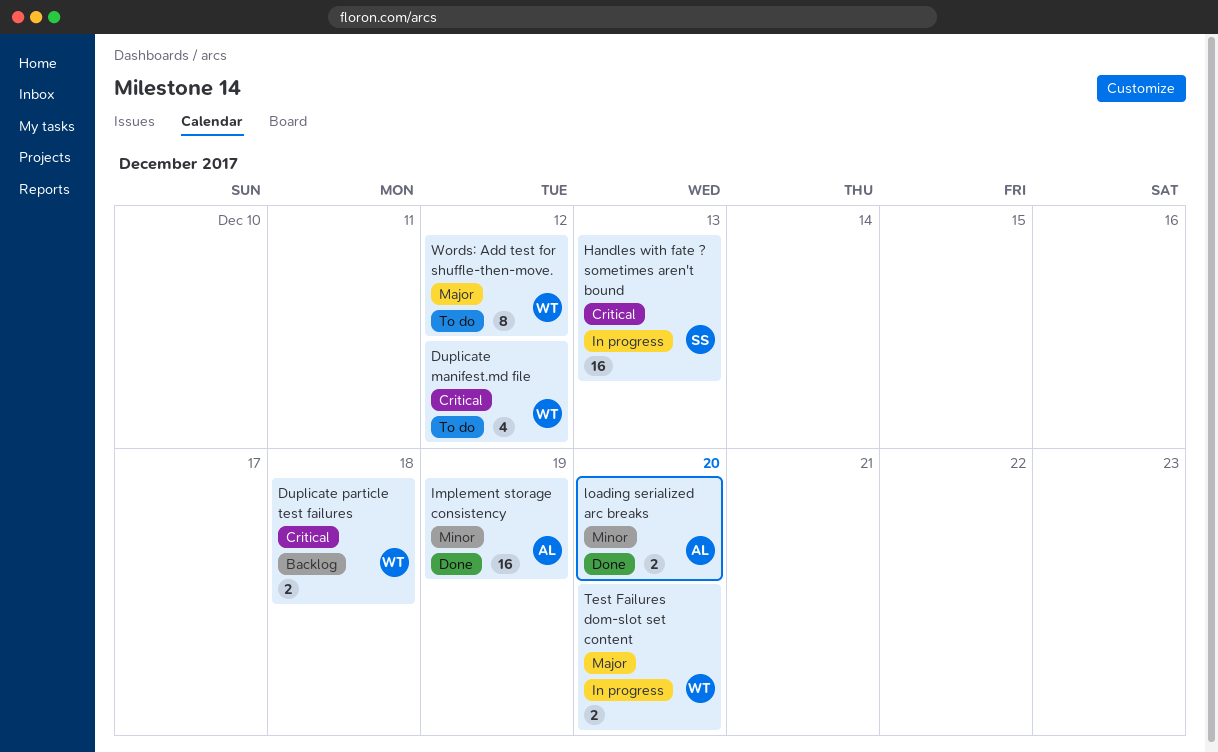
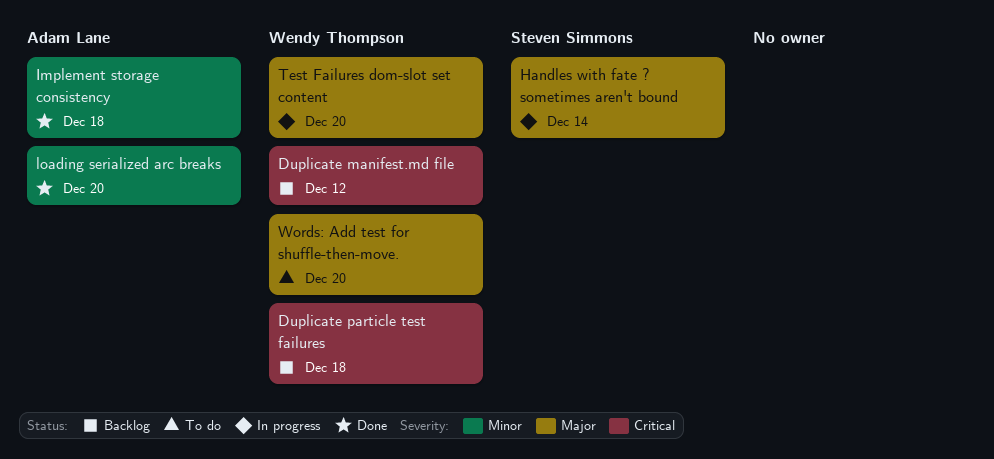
Duplicate manifest.md file, status: To do -> Backlog
Handles with fate ? sometimes aren't bound, priority: Critical -> Major
Handles with fate ? sometimes aren't bound, due: Dec 13 -> Dec 14
Implement storage consistency, due: Dec 19 -> Dec 18
Words: Add test for shuffle-then-move., due: Dec 12 -> Dec 20

